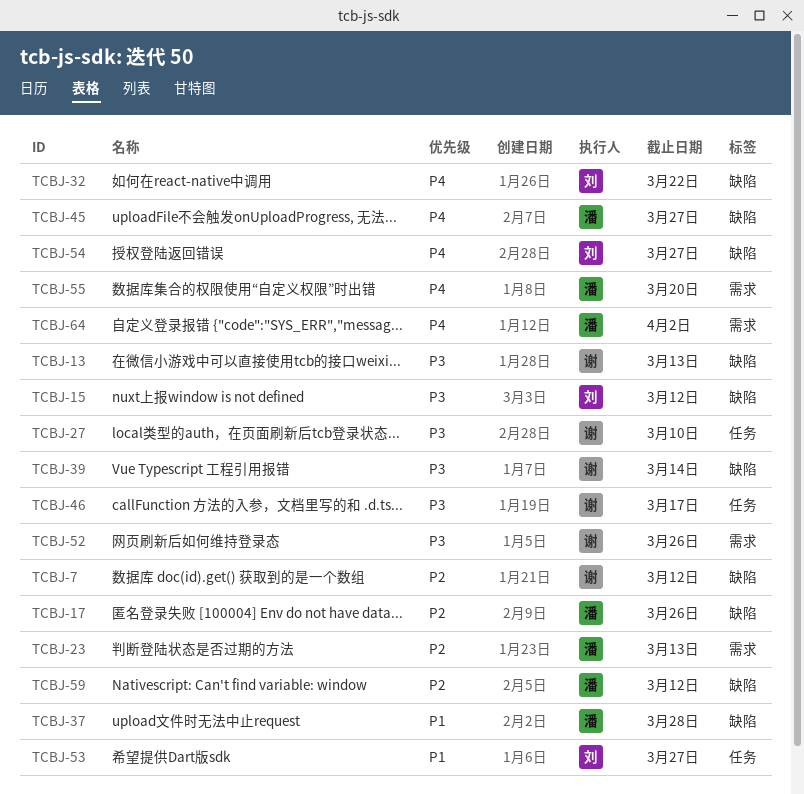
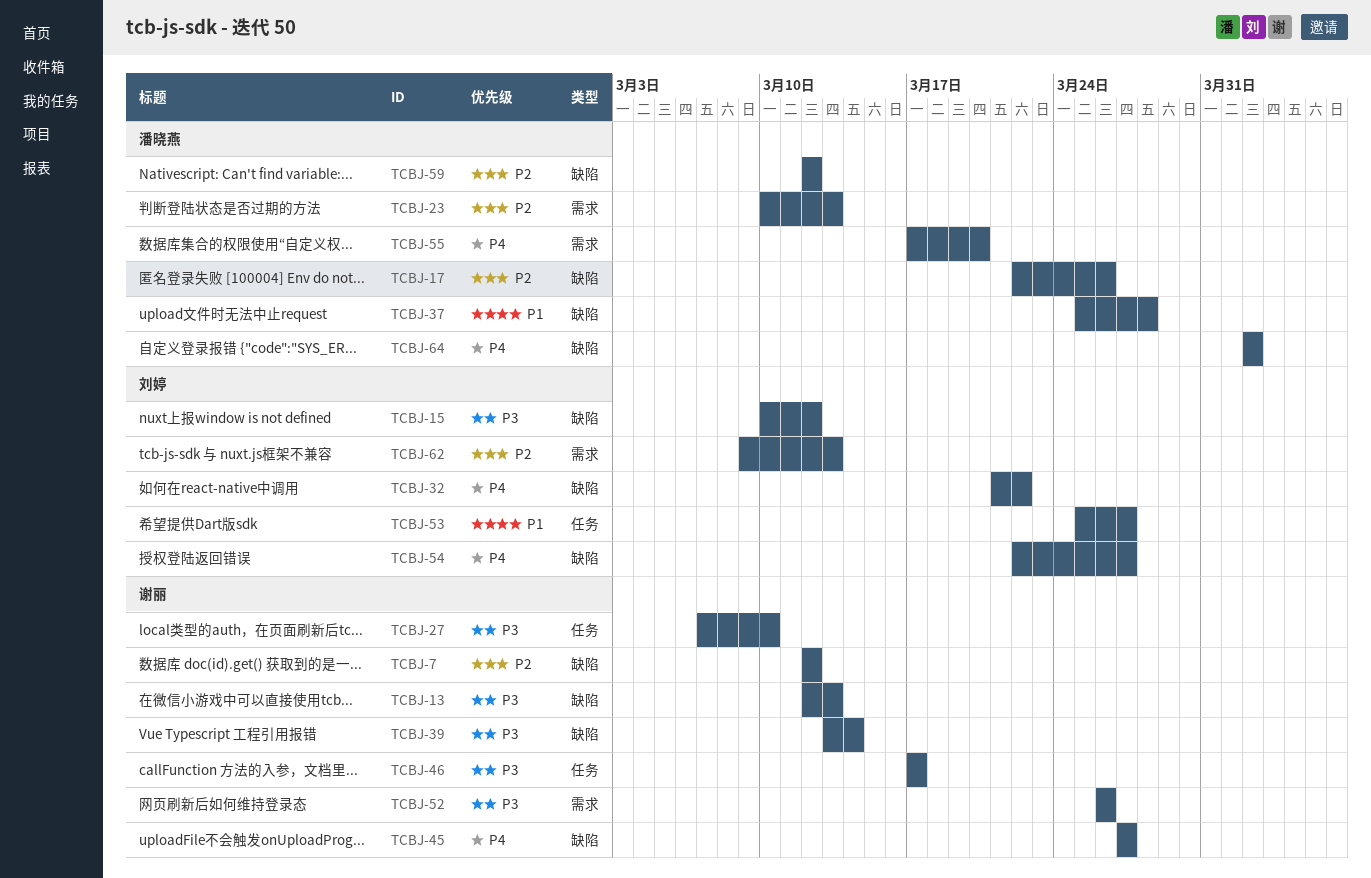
TCBJ-45, owner: 潘晓燕 -> 谢丽
TCBJ-62: none -> present
TCBJ-64, label: 需求 -> 缺陷

